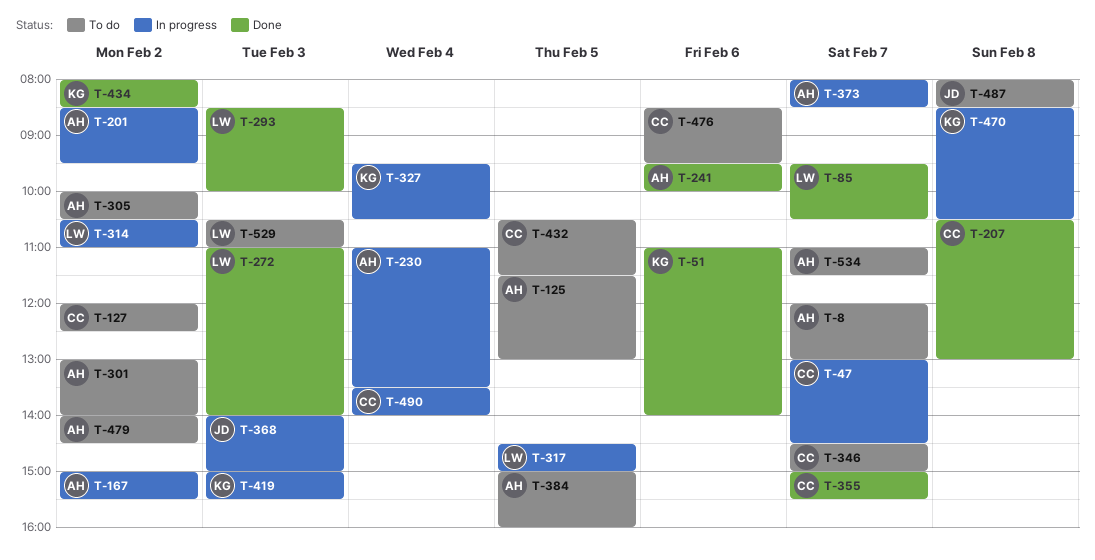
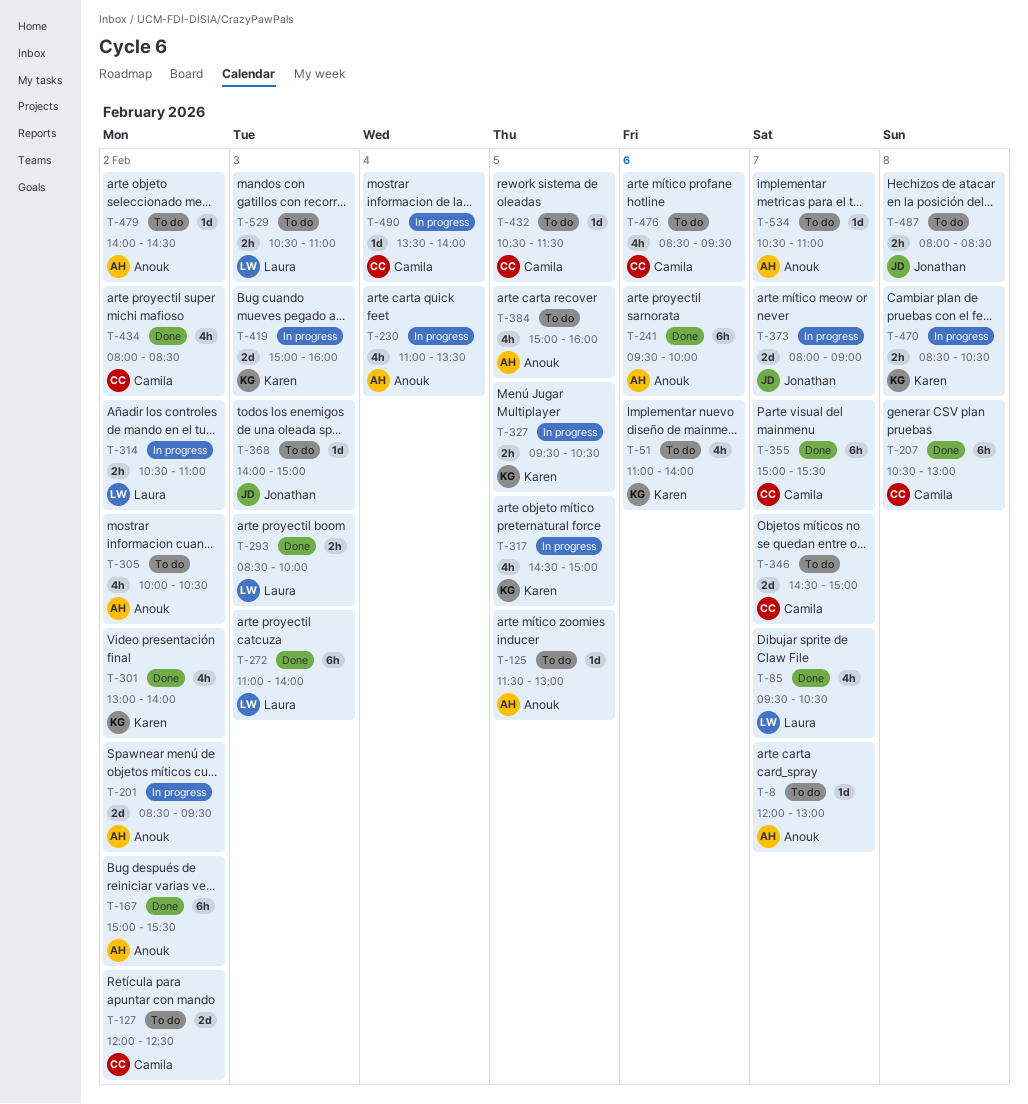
T-47: present -> none
T-51, status: Done -> To do
T-167, status: In progress -> Done
T-301, status: To do -> Done
T-301, owner: Anouk -> Karen
T-317, owner: Laura -> Karen
T-327, day: Feb 4 -> Feb 5
T-368, status: In progress -> To do
T-373, owner: Anouk -> Jonathan
T-373, ends: 08:30 -> 09:00
T-419, ends: 15:30 -> 16:00
T-434, owner: Karen -> Camila
T-534, begins: 11:00 -> 10:30
T-534, ends: 11:30 -> 11:00

